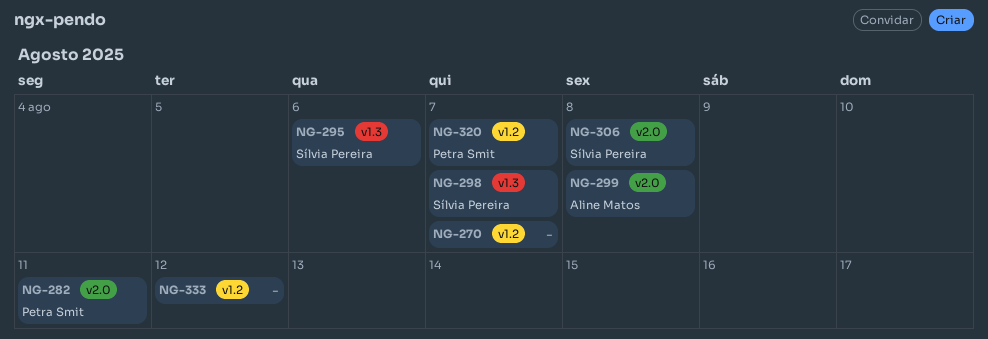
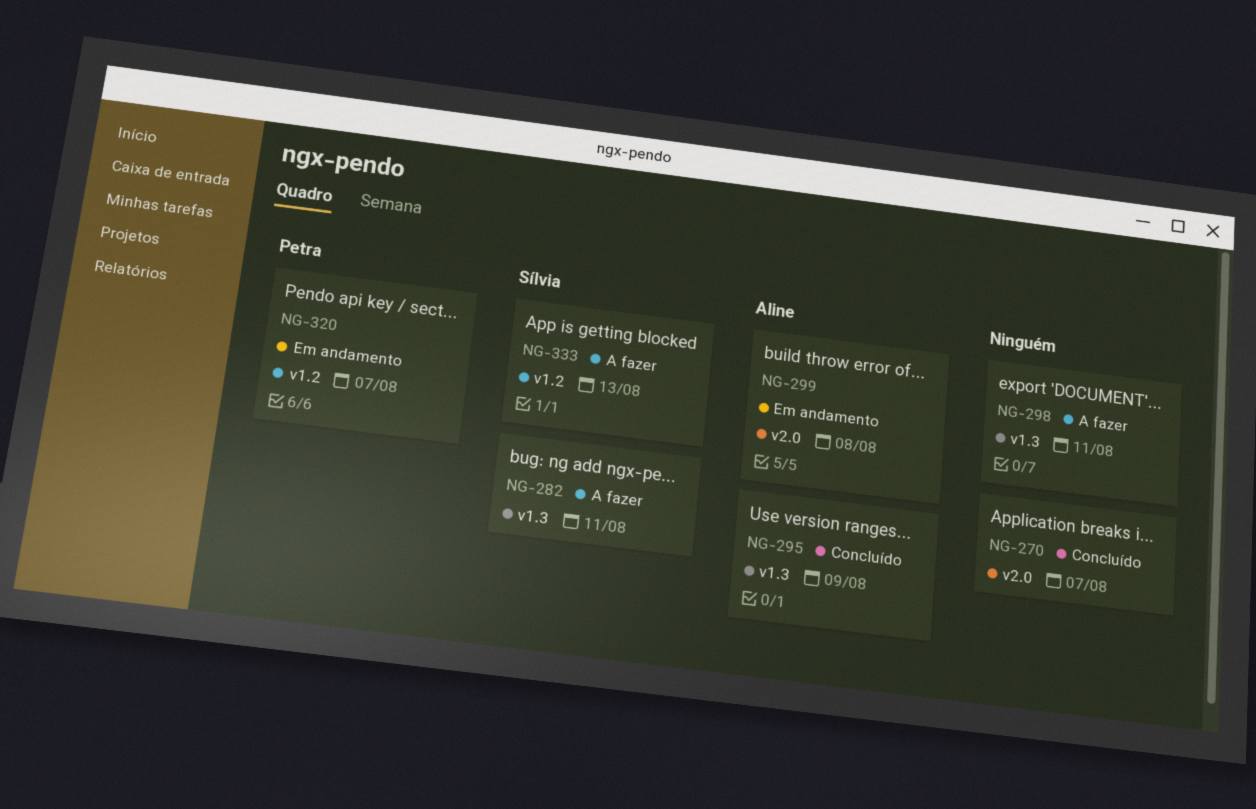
NG-270, label: v1.2 -> v2.0
NG-282, owner: Petra Smit -> Sílvia Pereira
NG-282, label: v2.0 -> v1.3
NG-295, owner: Sílvia Pereira -> Aline Matos
NG-295, due: Aug 6 -> Aug 9
NG-298, owner: Sílvia Pereira -> none
NG-298, due: Aug 7 -> Aug 11
NG-306: present -> none
NG-333, owner: none -> Sílvia Pereira
NG-333, due: Aug 12 -> Aug 13

